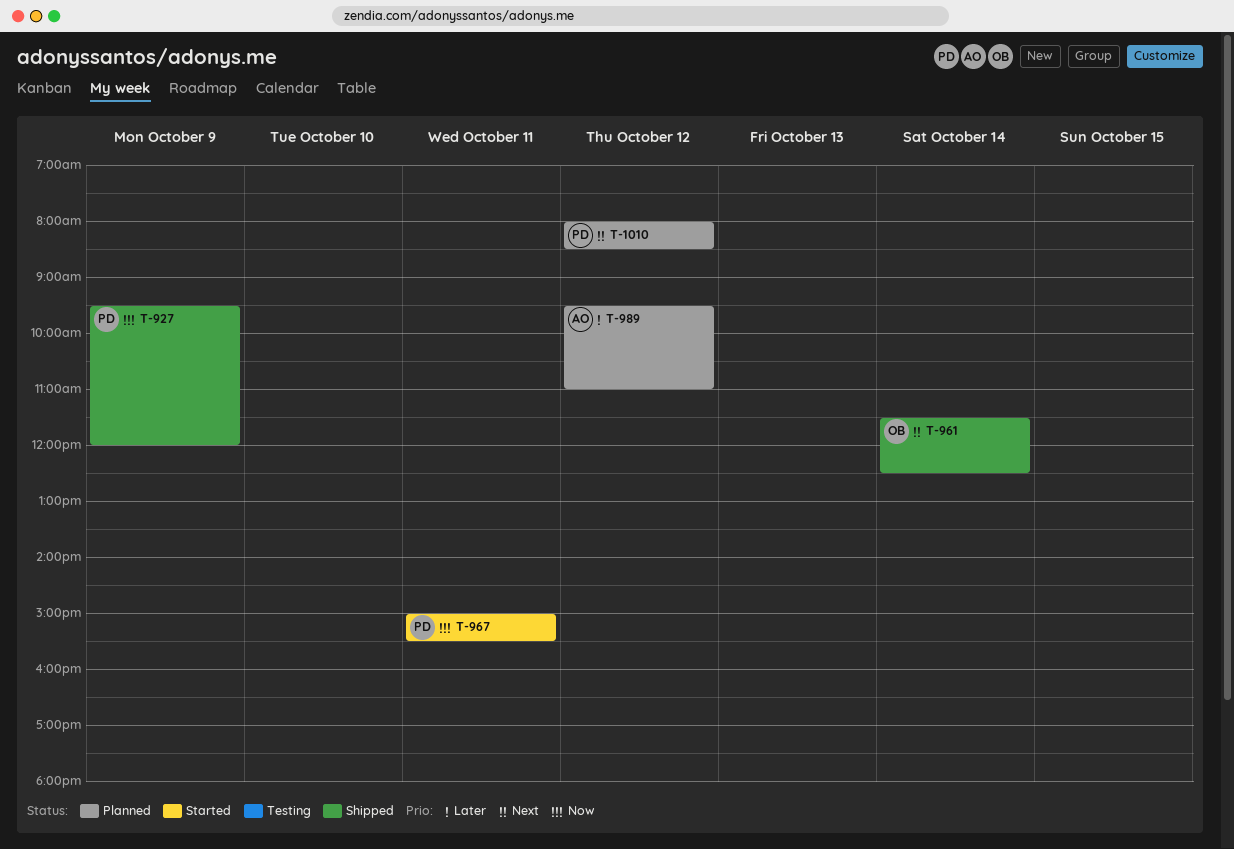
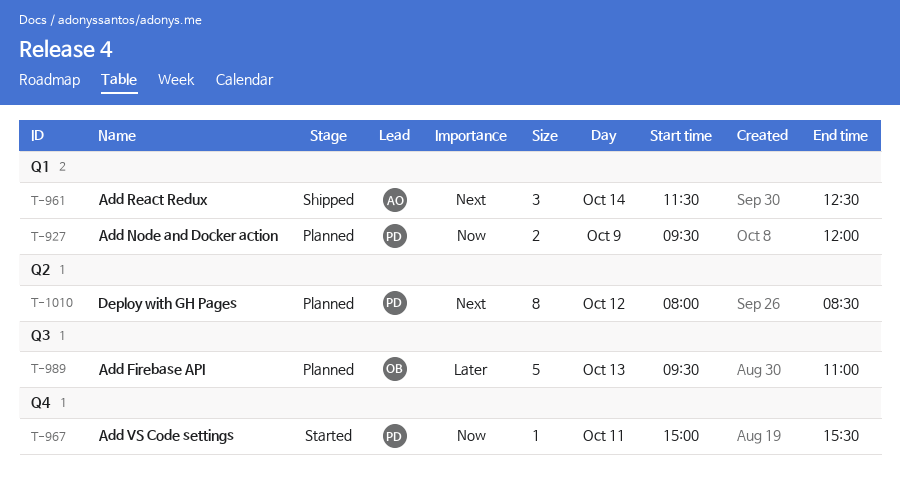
T-927, status: Shipped -> Planned
T-961, owner: OB -> AO
T-989, owner: AO -> OB
T-989, day: Oct 12 -> Oct 13

